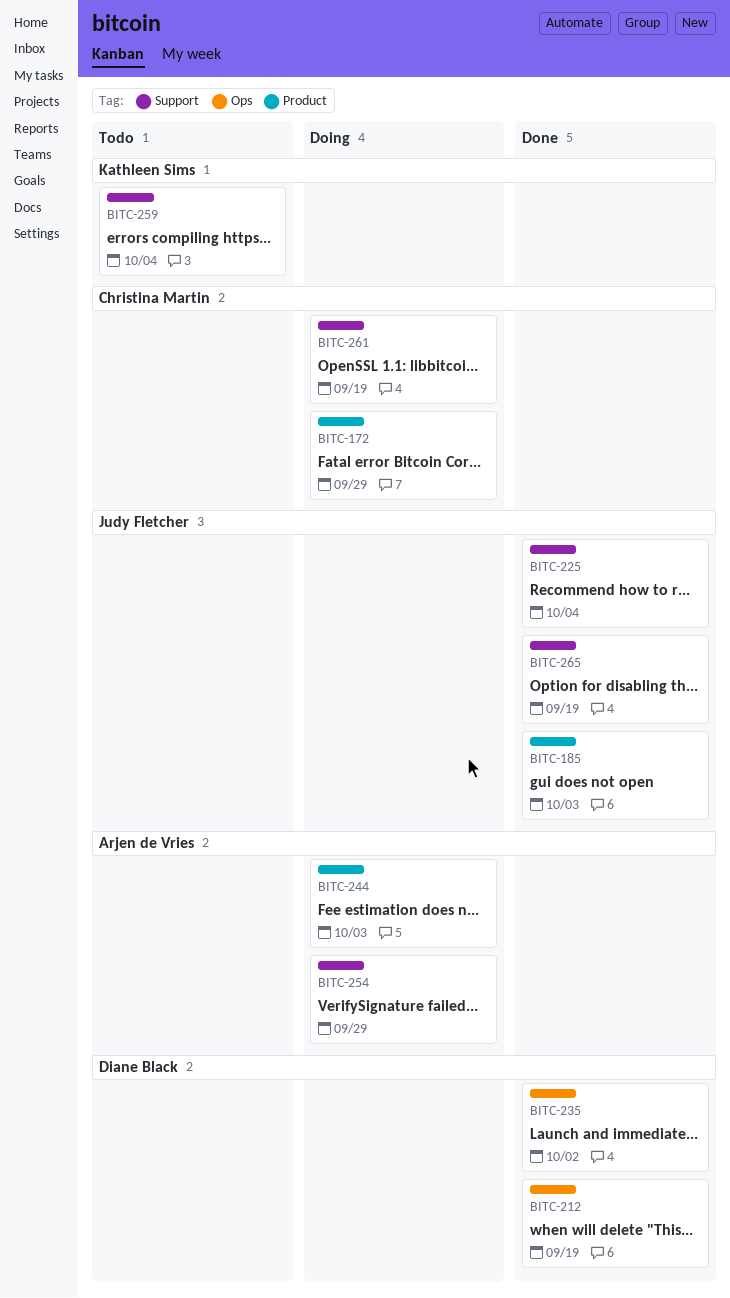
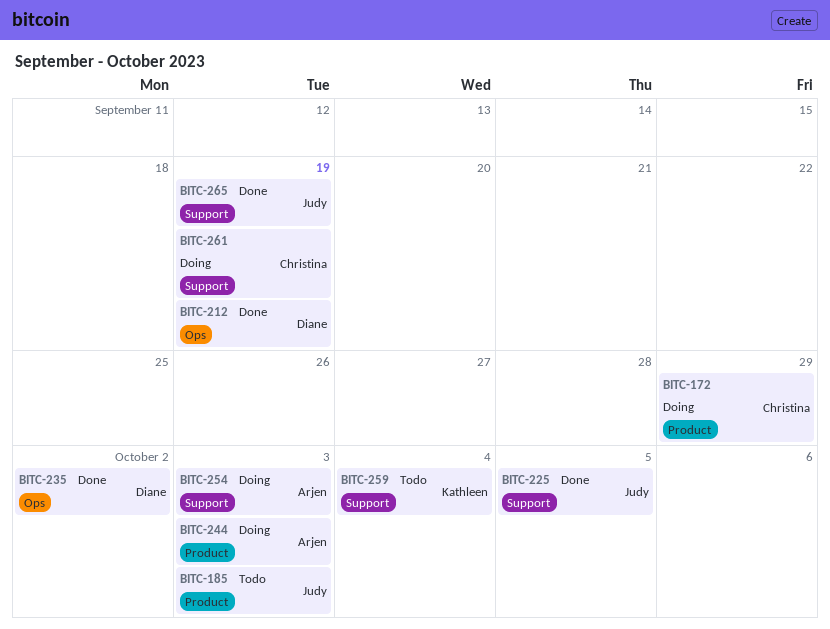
BITC-185, status: Done -> Todo
BITC-225, due: Oct 4 -> Oct 5
BITC-254, due: Sep 29 -> Oct 3

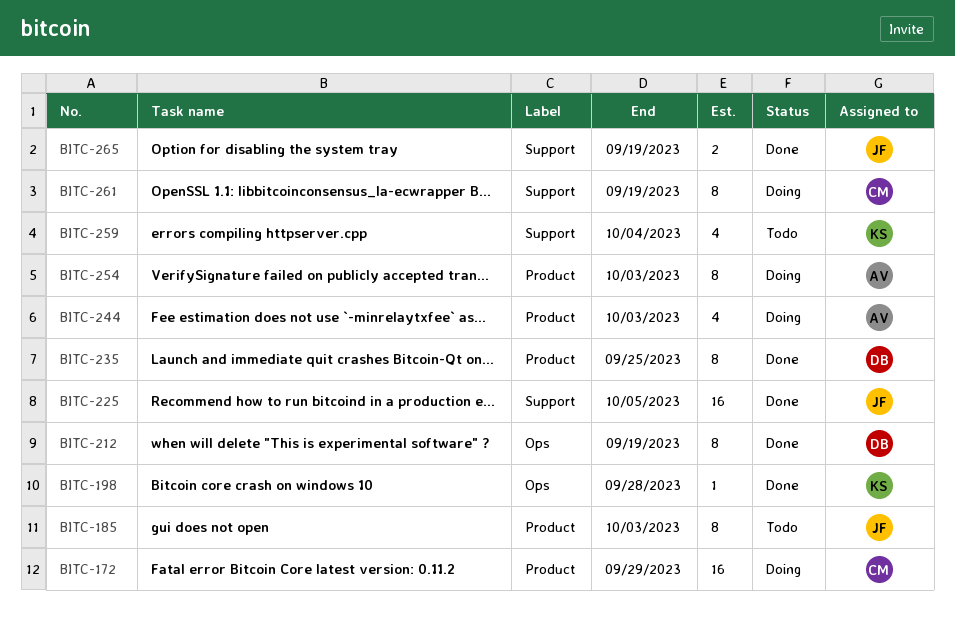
BITC-198: none -> present
BITC-235, label: Ops -> Product
BITC-235, due: Oct 2 -> Sep 25
BITC-254, label: Support -> Product

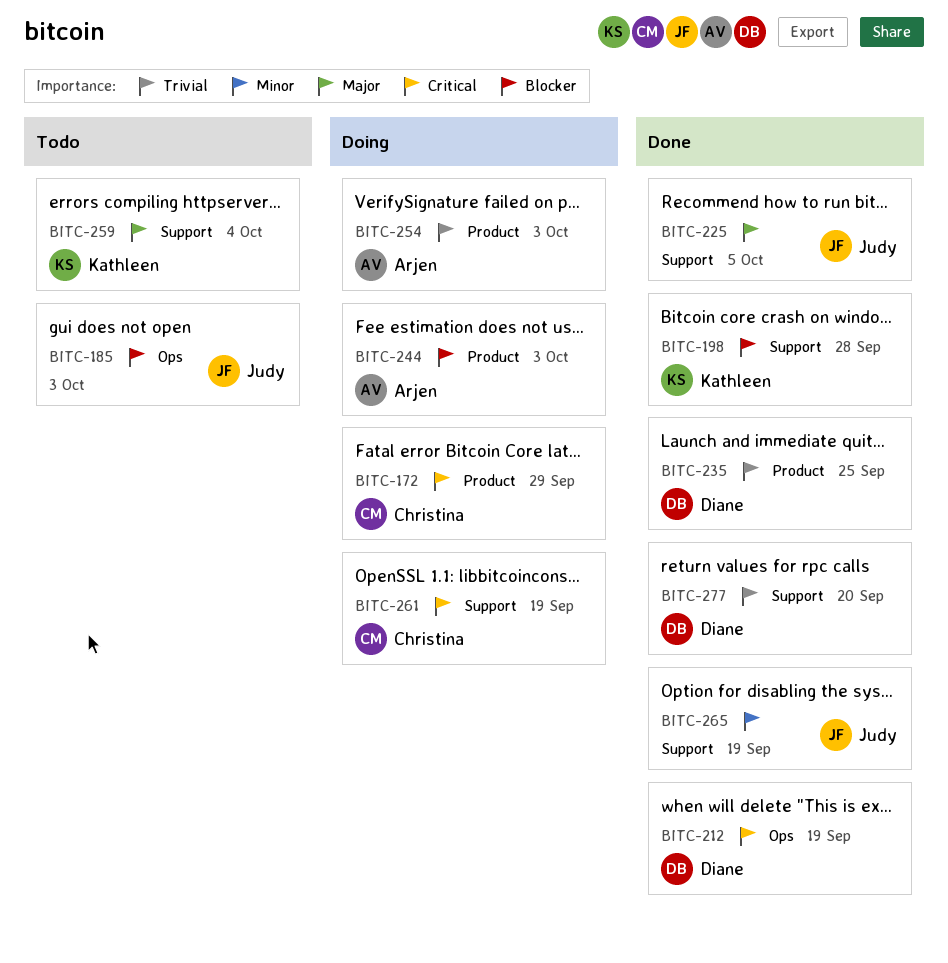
BITC-185, label: Product -> Ops
BITC-198, label: Ops -> Support
BITC-277: none -> present

